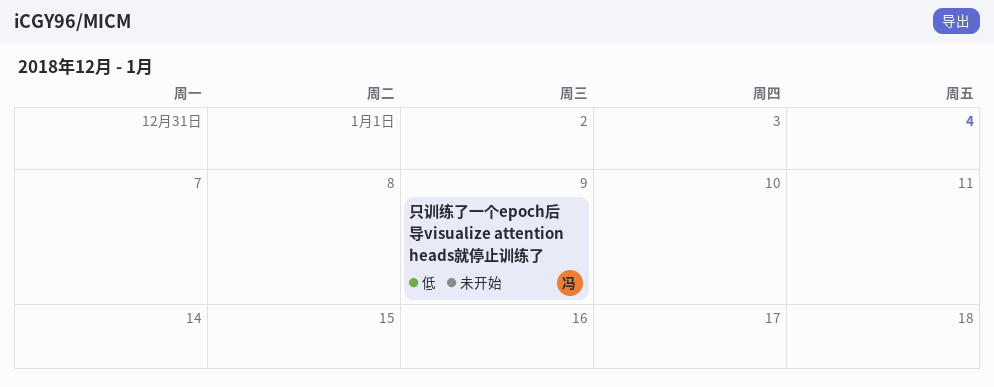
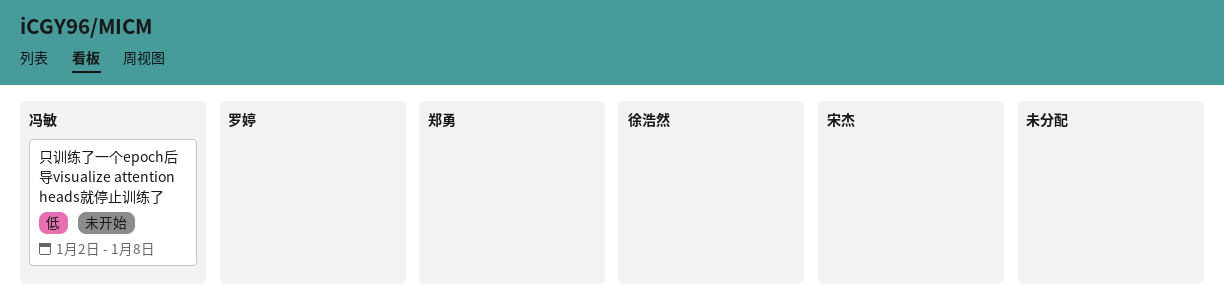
只训练了一个epoch后导visualize attention heads就停止训练了, due: Jan 9 -> Jan 8

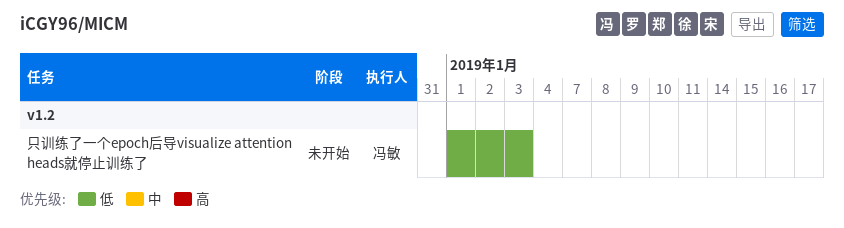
只训练了一个epoch后导visualize attention heads就停止训练了, start: Jan 2 -> Jan 1
只训练了一个epoch后导visualize attention heads就停止训练了, due: Jan 8 -> Jan 3

